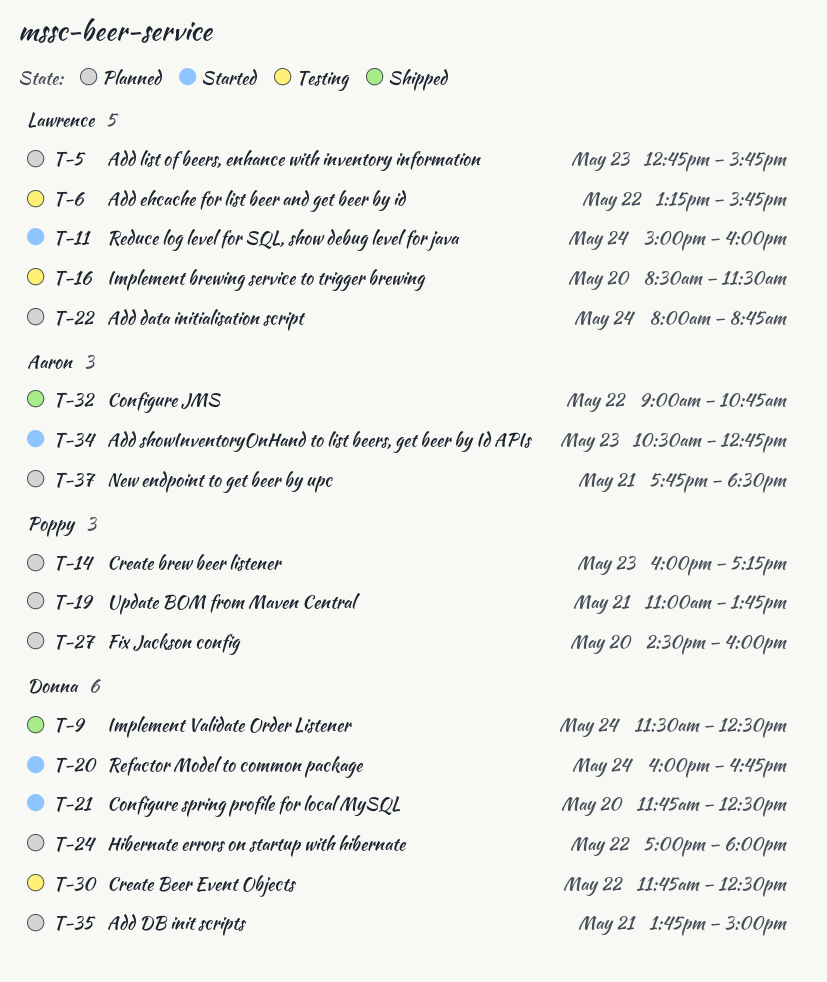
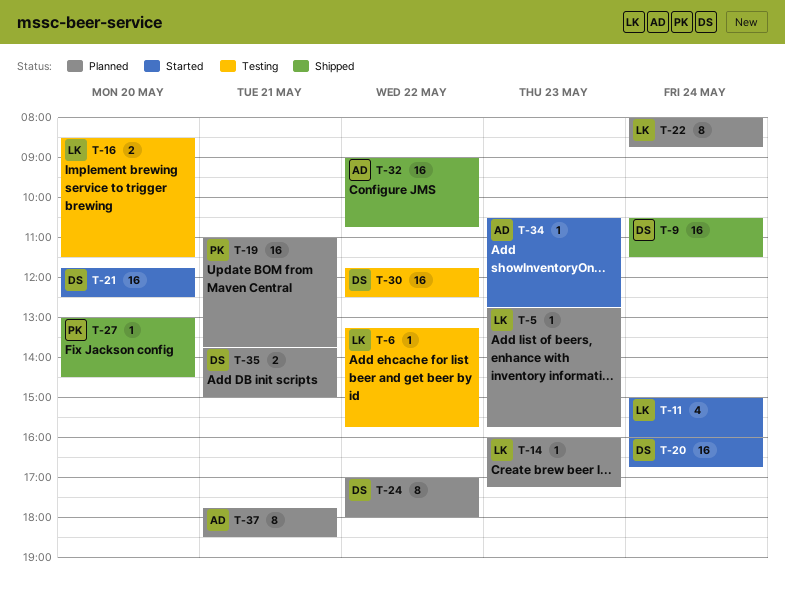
T-9, begins: 11:30 -> 10:30
T-9, ends: 12:30 -> 11:30
T-14, owner: Poppy -> Lawrence
T-27, status: Planned -> Shipped
T-27, begins: 14:30 -> 13:00
T-27, ends: 16:00 -> 14:30

